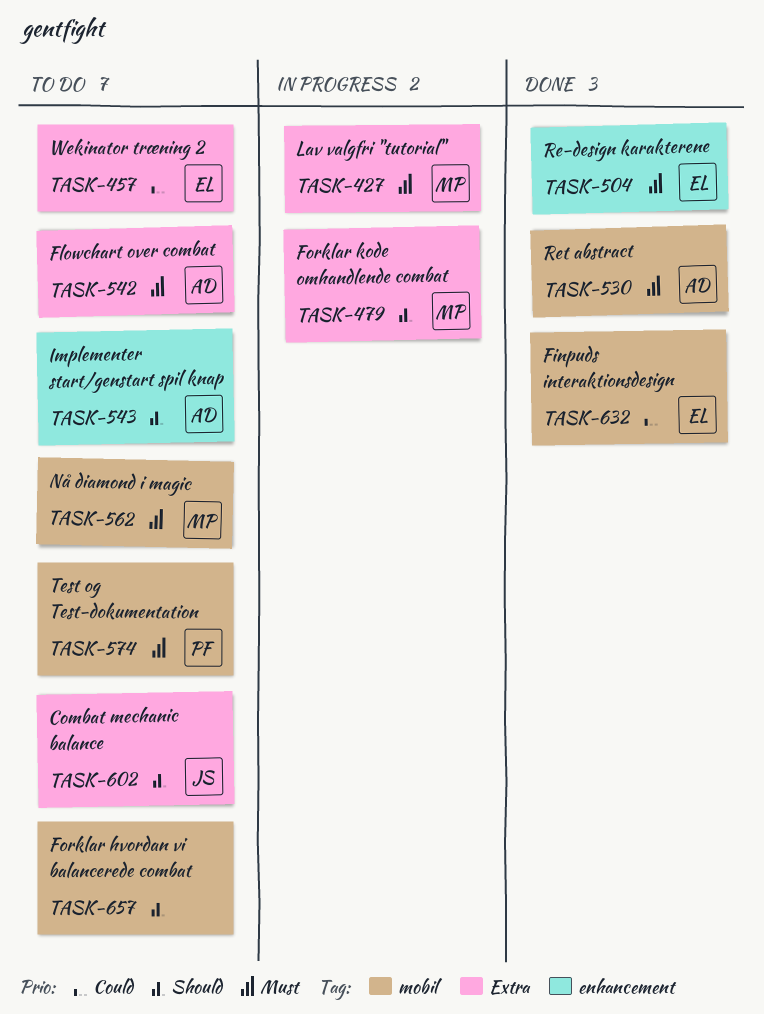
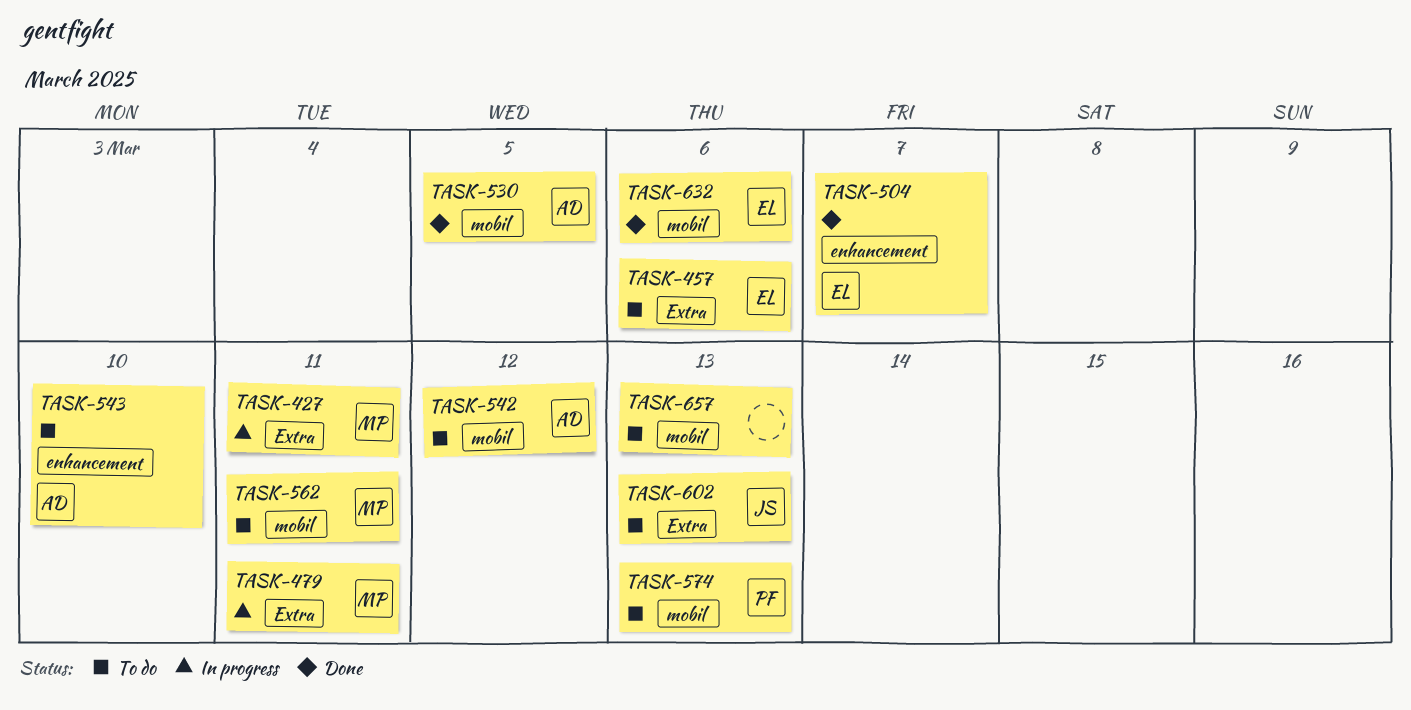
TASK-542, label: Extra -> mobil

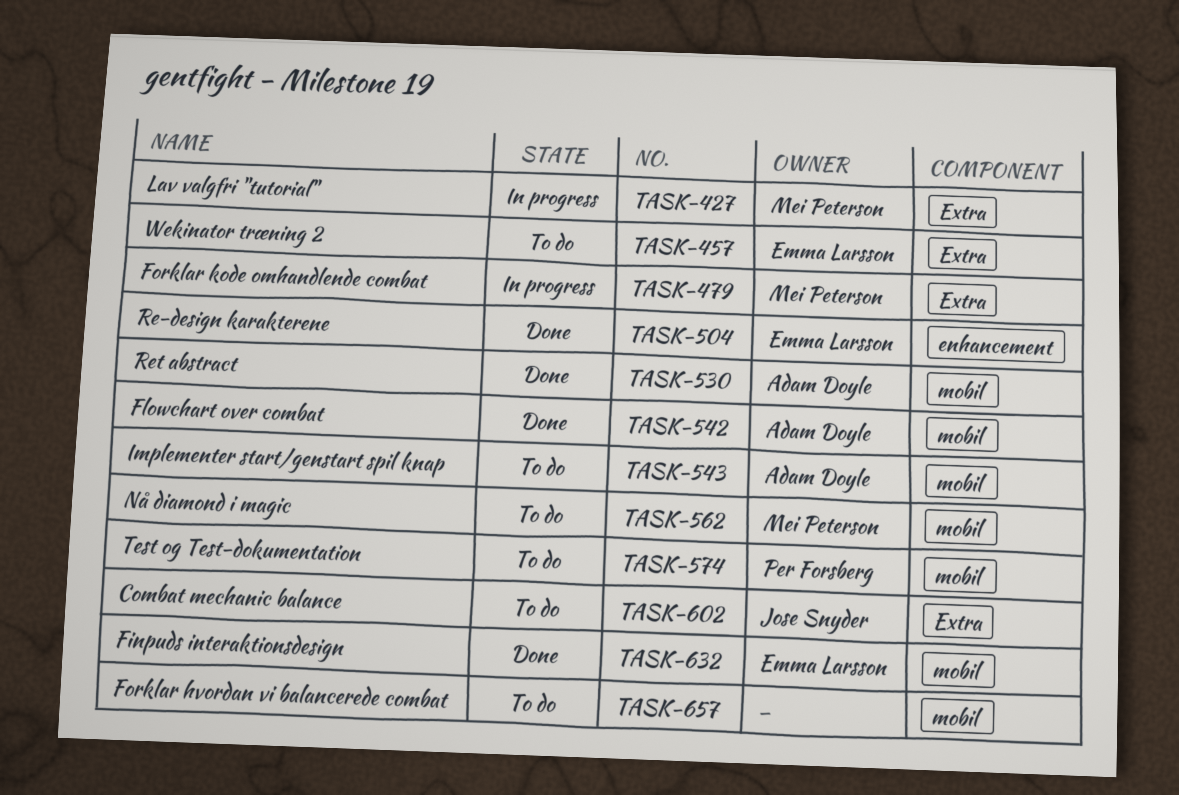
TASK-542, status: To do -> Done
TASK-543, label: enhancement -> mobil

